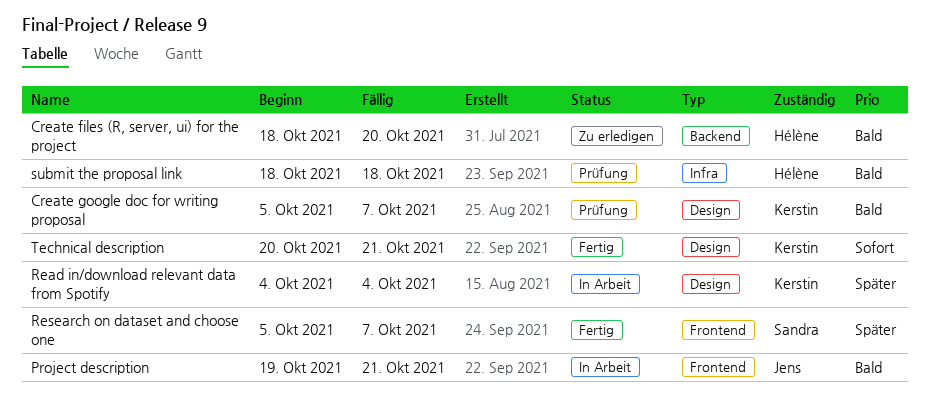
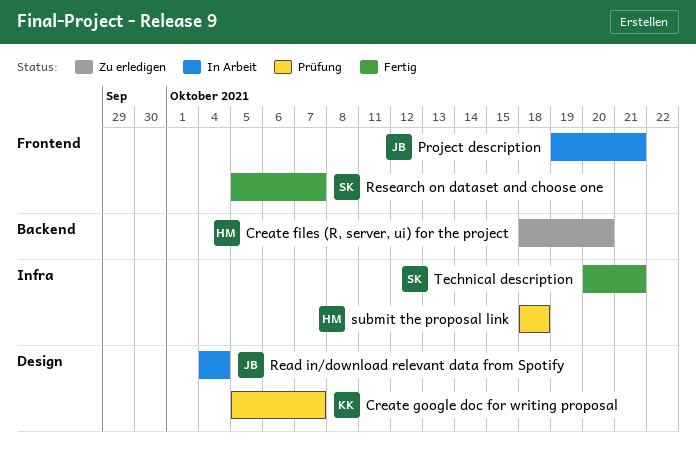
Read in/download relevant data from Spotify, owner: Kerstin -> Jens
Technical description, owner: Kerstin -> Sandra
Technical description, label: Design -> Infra

